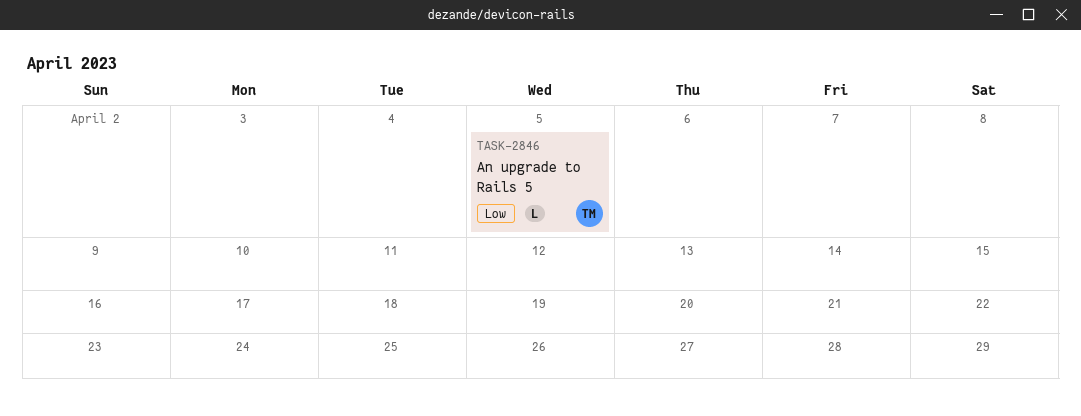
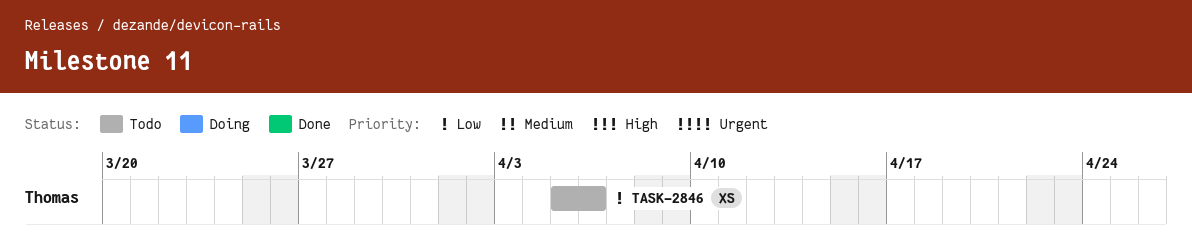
TASK-2846, estimate: L -> XS
TASK-2846, due: Apr 5 -> Apr 6

